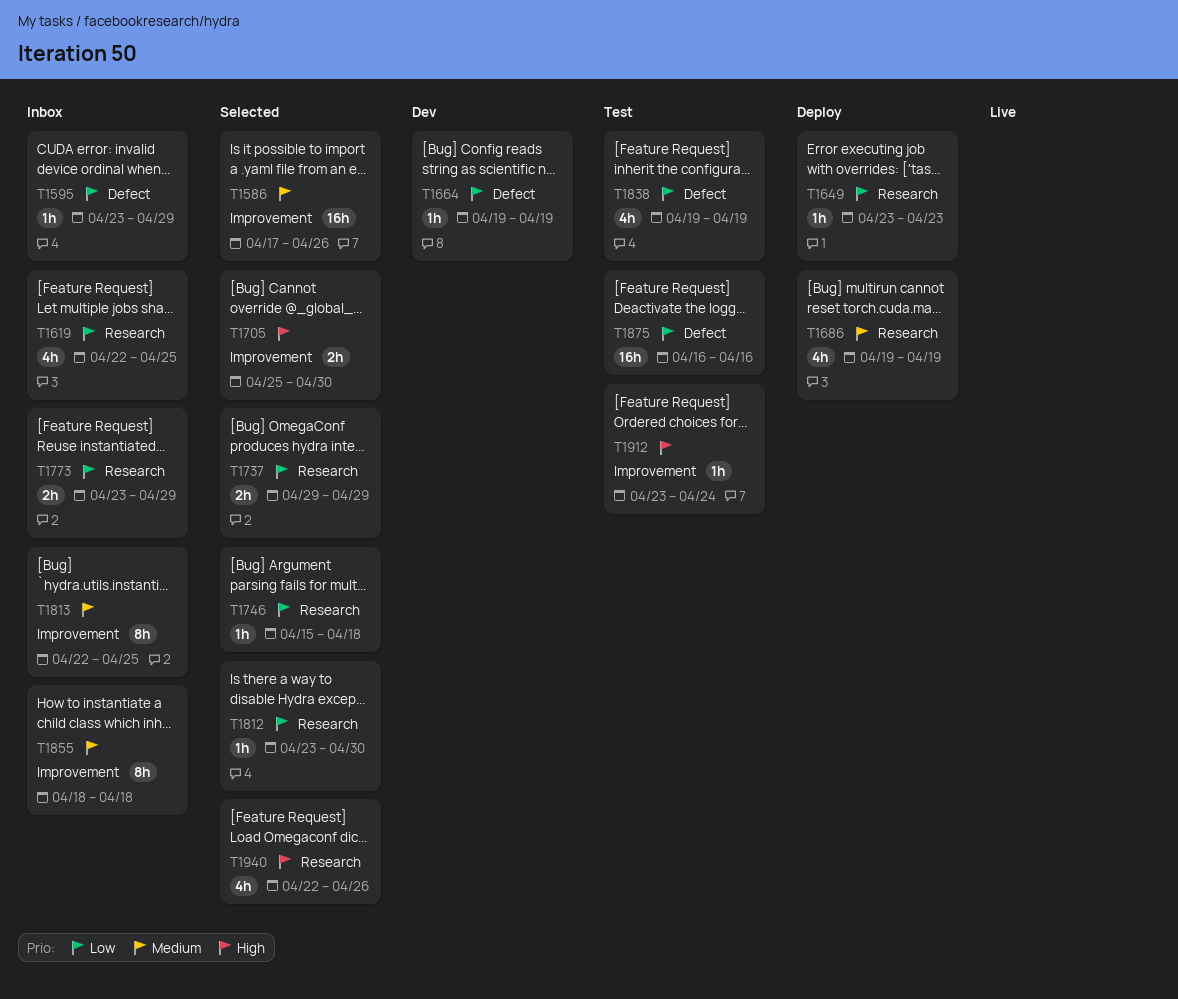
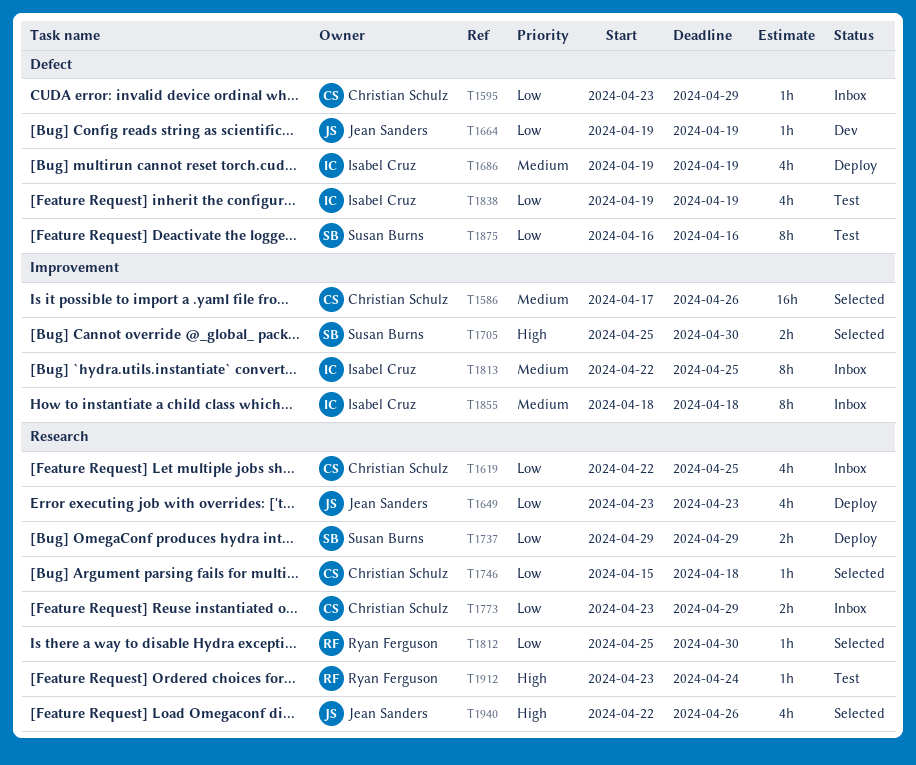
T1649, estimate: 1h -> 4h
T1686, label: Research -> Defect
T1737, status: Selected -> Deploy
T1812, start: Apr 23 -> Apr 25
T1875, estimate: 16h -> 8h
T1912, label: Improvement -> Research

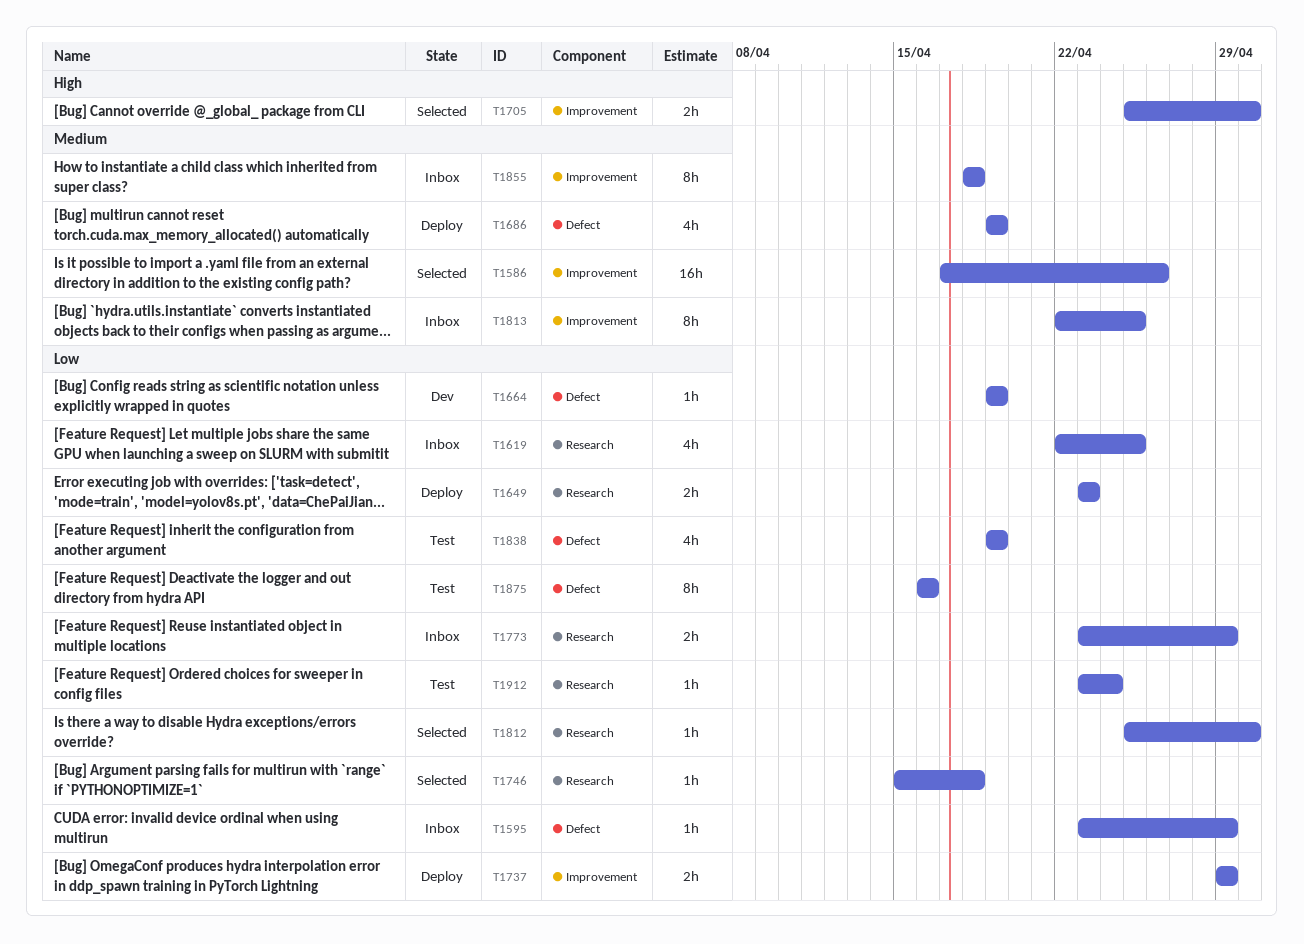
T1649, estimate: 4h -> 2h
T1737, label: Research -> Improvement
T1912, priority: High -> Low
T1940: present -> none

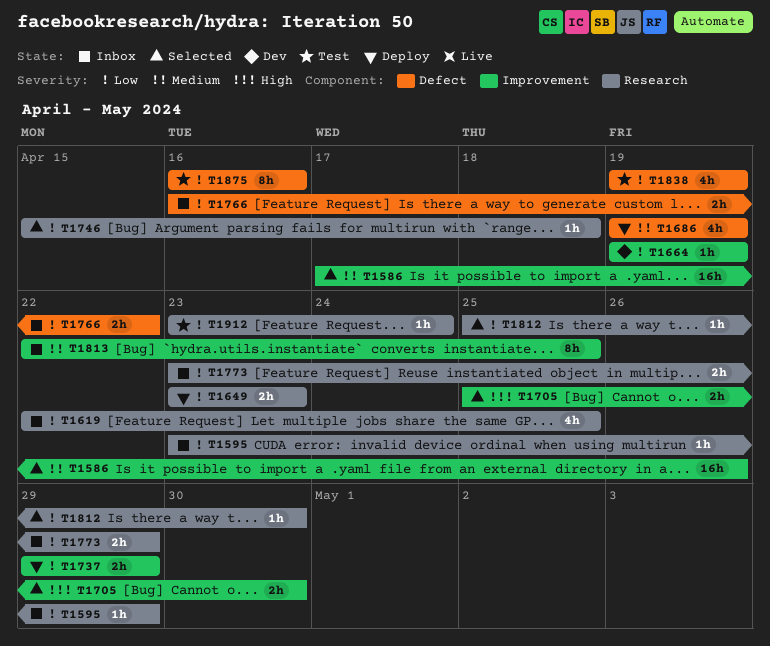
T1595, label: Defect -> Research
T1664, label: Defect -> Improvement
T1766: none -> present
T1855: present -> none

